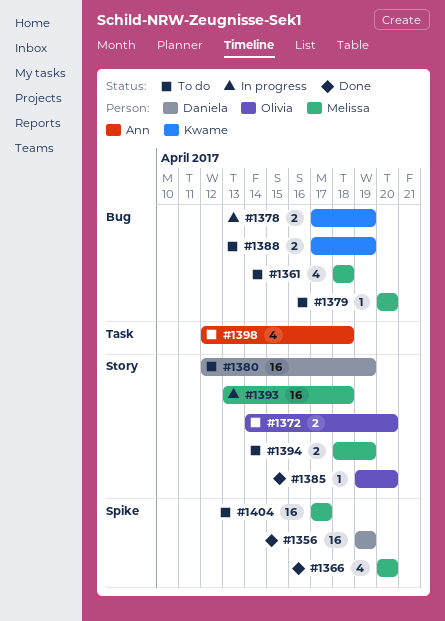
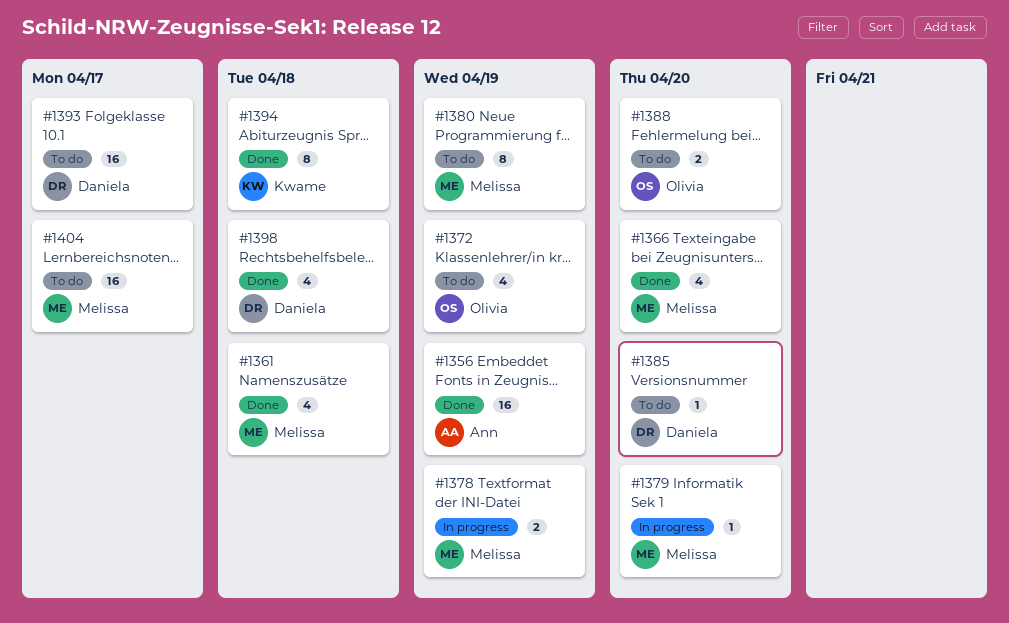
#1356, owner: Daniela -> Ann
#1361, status: To do -> Done
#1372, estimate: 2 -> 4
#1372, due: Apr 20 -> Apr 19
#1378, owner: Kwame -> Melissa
#1379, status: To do -> In progress
#1380, owner: Daniela -> Melissa
#1380, estimate: 16 -> 8
#1385, status: Done -> To do
#1385, owner: Olivia -> Daniela
#1388, owner: Kwame -> Olivia
#1388, due: Apr 19 -> Apr 20
#1393, status: In progress -> To do
#1393, owner: Melissa -> Daniela
#1393, due: Apr 18 -> Apr 17
#1394, status: To do -> Done
#1394, owner: Melissa -> Kwame
#1394, estimate: 2 -> 8
#1394, due: Apr 19 -> Apr 18
#1398, status: To do -> Done
#1398, owner: Ann -> Daniela

